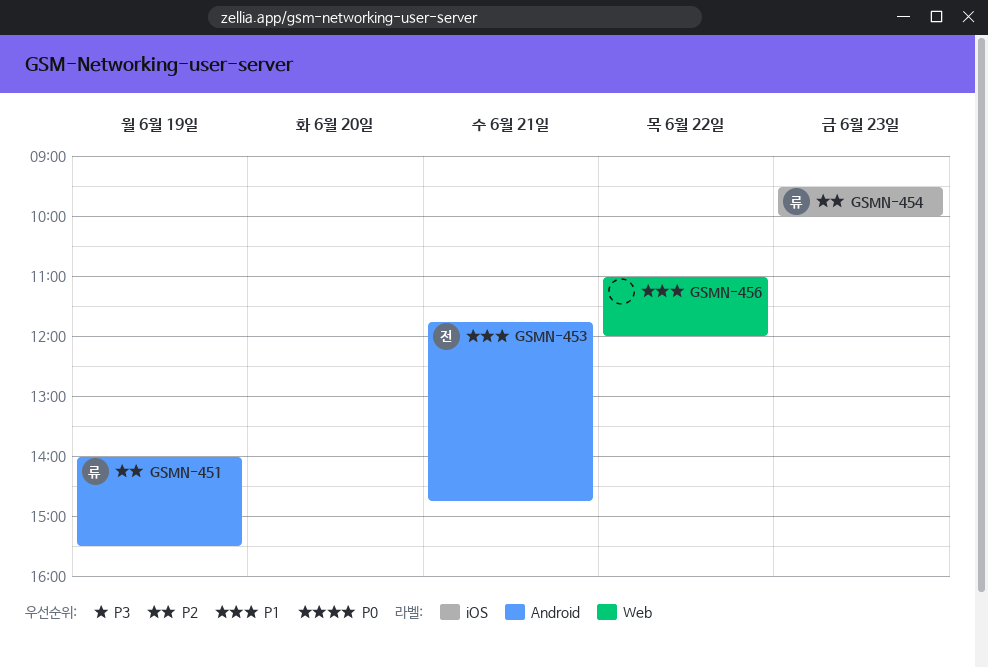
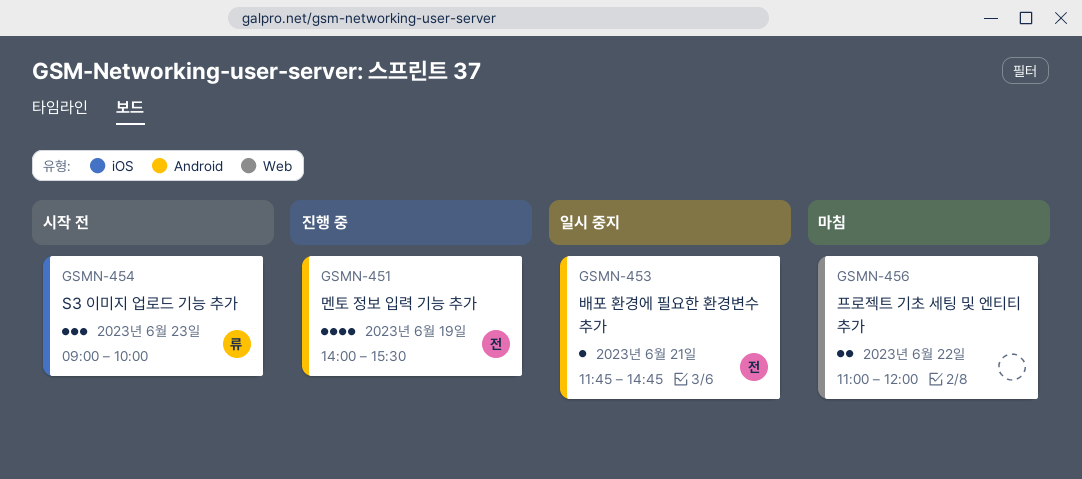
GSMN-451, owner: 류 -> 전
GSMN-454, begins: 09:30 -> 09:00

